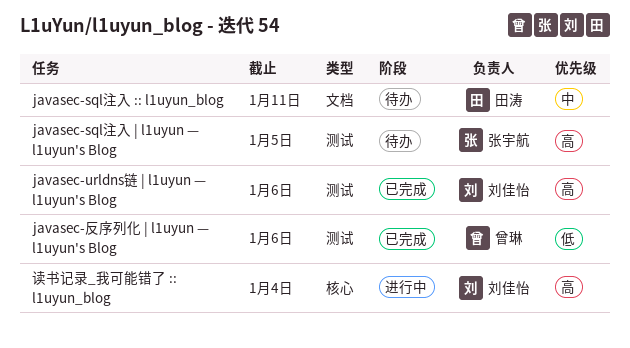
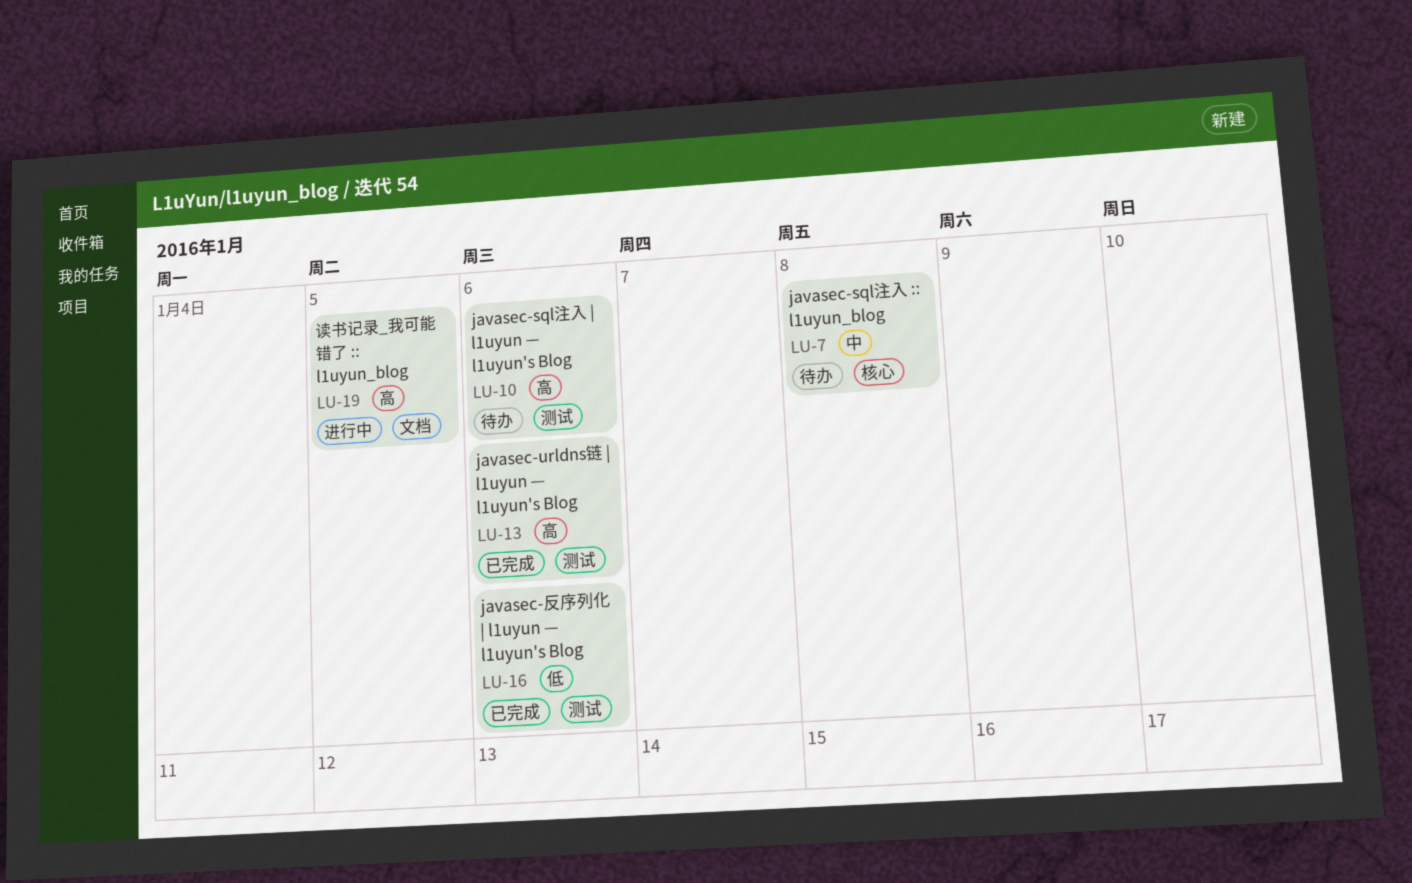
javasec-sql注入 :: l1uyun_blog, label: 文档 -> 核心
javasec-sql注入 :: l1uyun_blog, due: Jan 11 -> Jan 8
javasec-sql注入 | l1uyun — l1uyun's Blog, due: Jan 5 -> Jan 6
读书记录_我可能错了 :: l1uyun_blog, label: 核心 -> 文档
读书记录_我可能错了 :: l1uyun_blog, due: Jan 4 -> Jan 5

